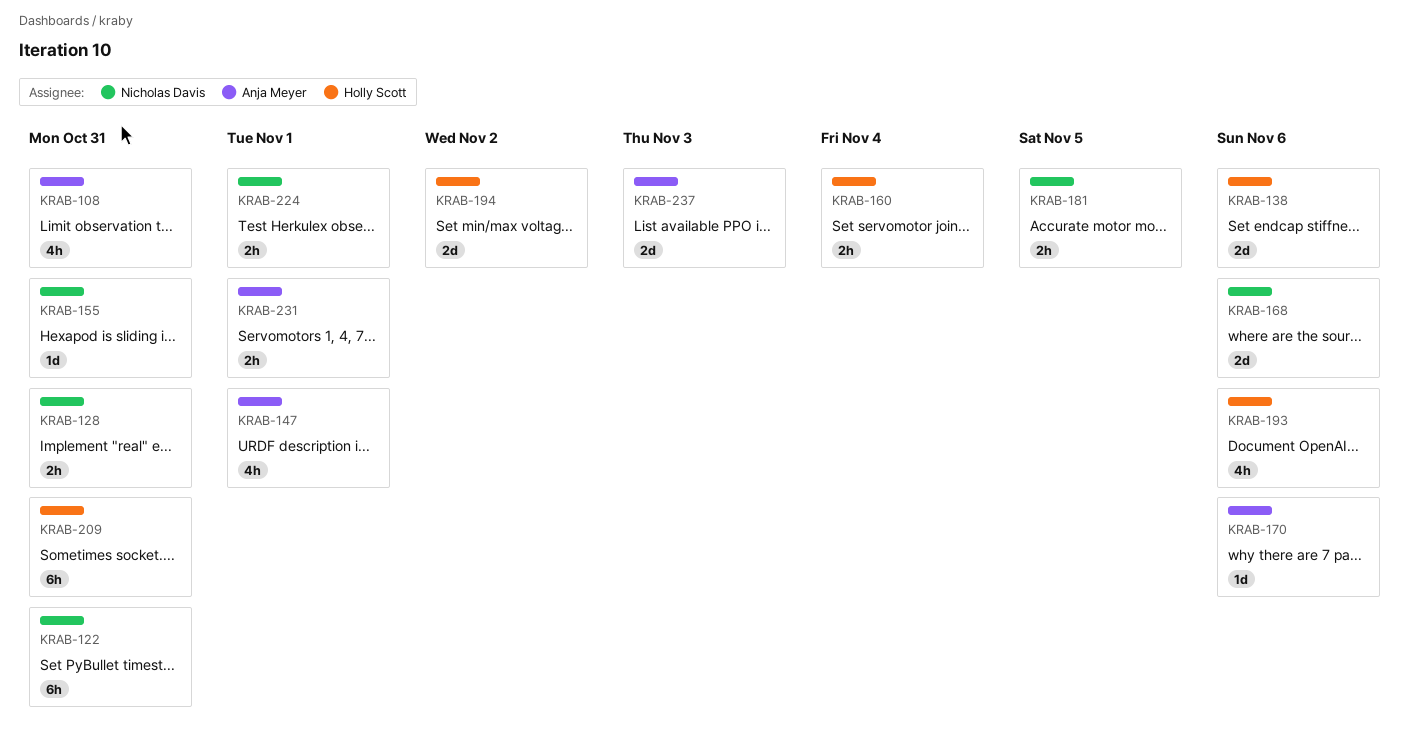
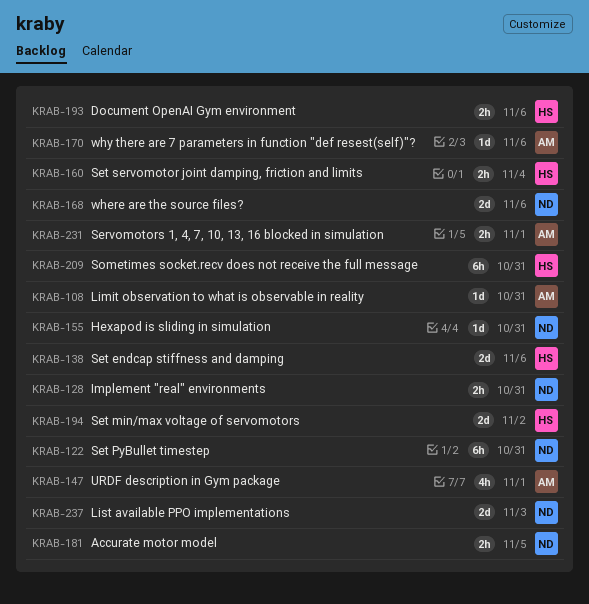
KRAB-108, estimate: 4h -> 1d
KRAB-193, estimate: 4h -> 2h
KRAB-224: present -> none
KRAB-237, owner: Anja Meyer -> Nicholas Davis

